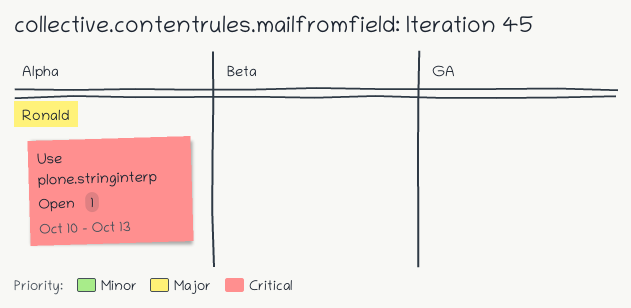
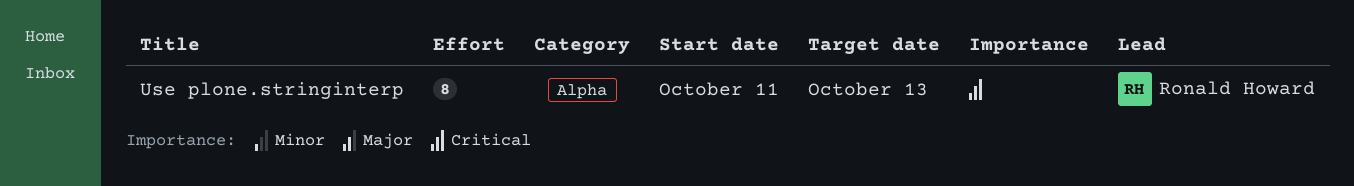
Use plone.stringinterp, estimate: 1 -> 8
Use plone.stringinterp, start: Oct 10 -> Oct 11

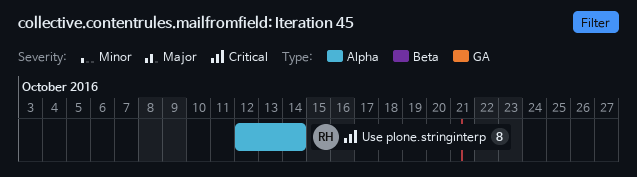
Use plone.stringinterp, start: Oct 11 -> Oct 12
Use plone.stringinterp, due: Oct 13 -> Oct 14

